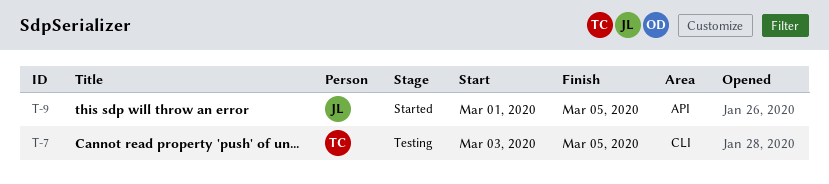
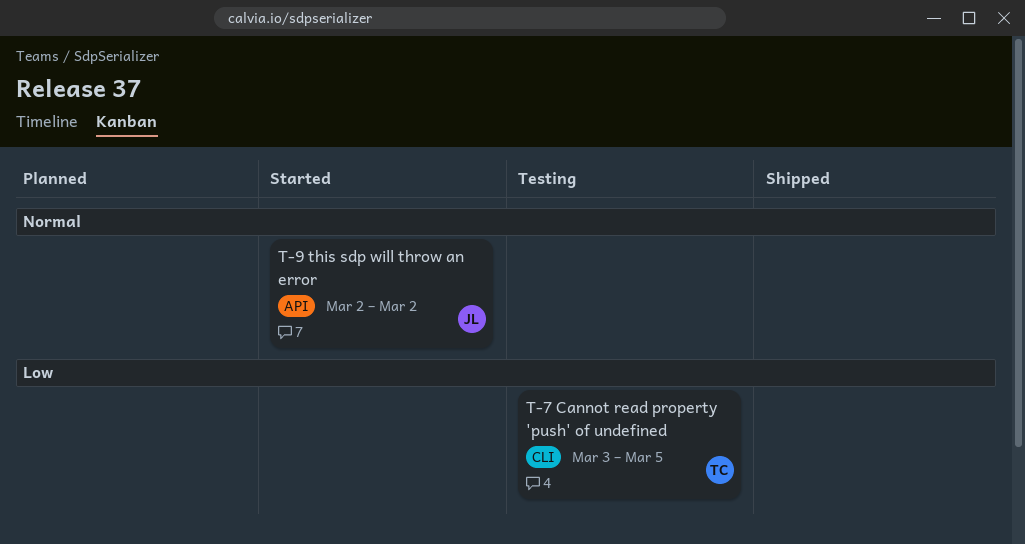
T-9, start: Mar 1 -> Mar 2
T-9, due: Mar 5 -> Mar 2

